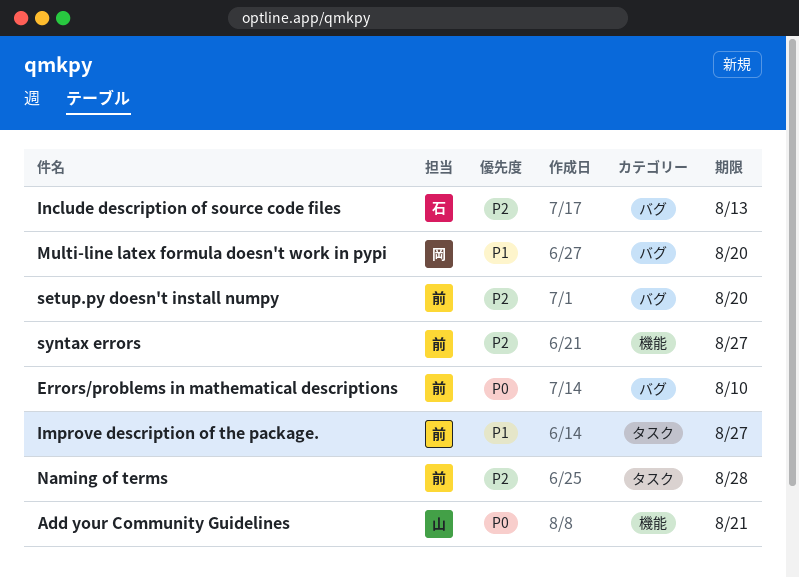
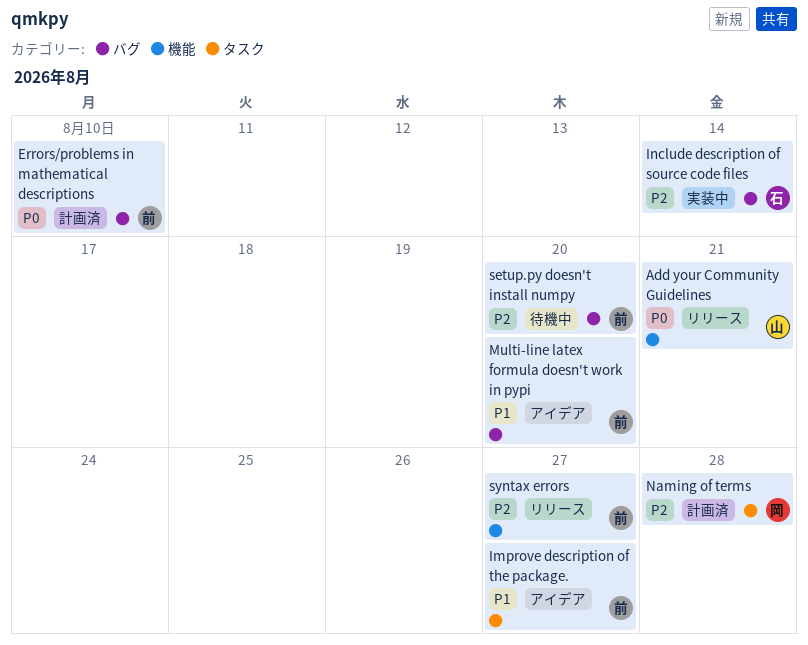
Include description of source code files, due: Aug 13 -> Aug 14
Multi-line latex formula doesn't work in pypi, owner: 岡 -> 前
Naming of terms, owner: 前 -> 岡

